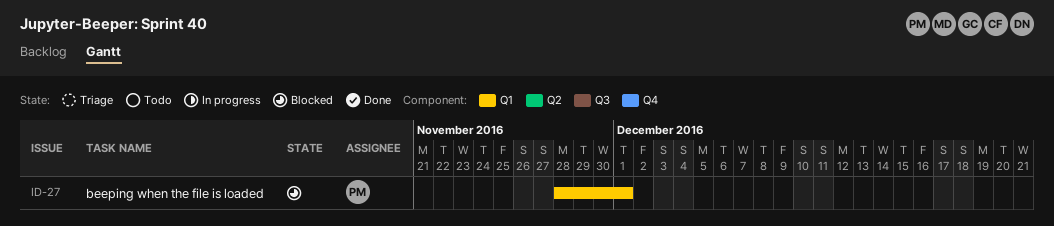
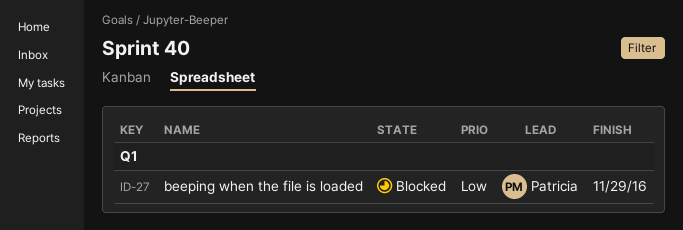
ID-27, due: Dec 1 -> Nov 29

